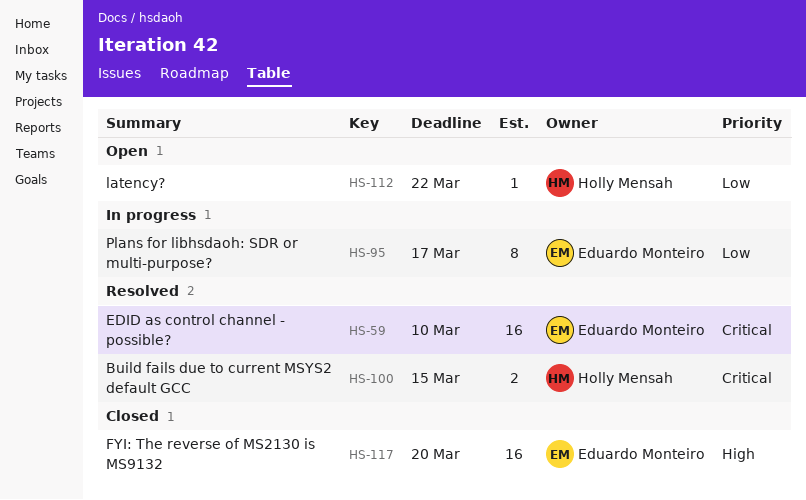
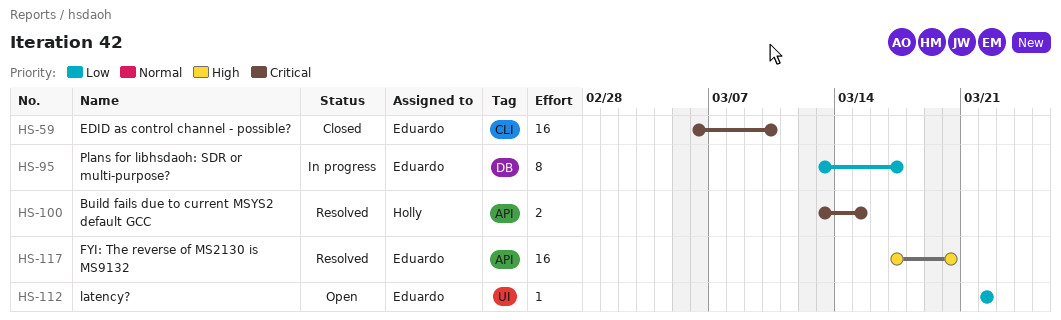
HS-59, status: Resolved -> Closed
HS-112, owner: Holly Mensah -> Eduardo Monteiro
HS-117, status: Closed -> Resolved

